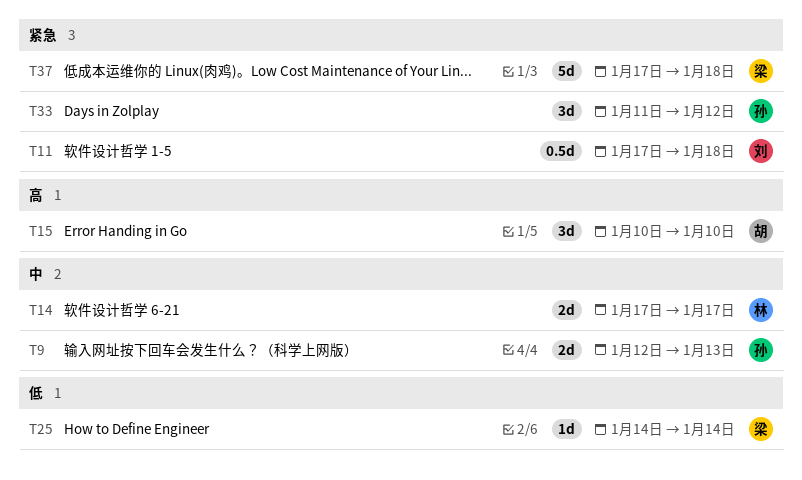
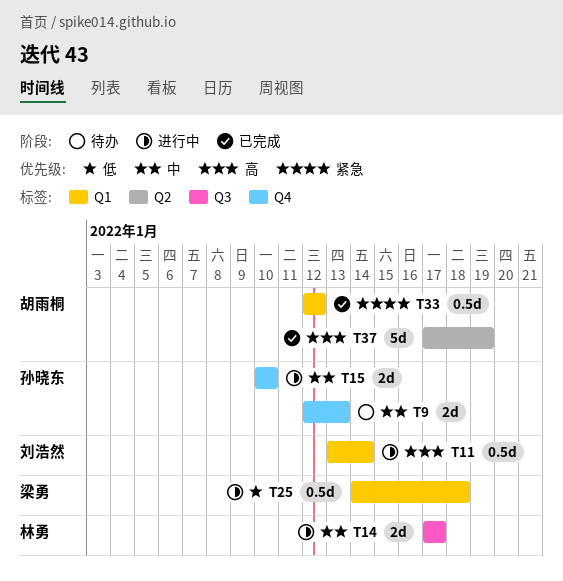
T11, priority: 紧急 -> 高
T11, start: Jan 17 -> Jan 13
T11, due: Jan 18 -> Jan 14
T15, owner: 胡雨桐 -> 孙晓东
T15, priority: 高 -> 中
T15, estimate: 3d -> 2d
T25, estimate: 1d -> 0.5d
T25, due: Jan 14 -> Jan 18
T33, owner: 孙晓东 -> 胡雨桐
T33, estimate: 3d -> 0.5d
T33, start: Jan 11 -> Jan 12
T37, owner: 梁勇 -> 胡雨桐
T37, priority: 紧急 -> 高
T37, due: Jan 18 -> Jan 19

